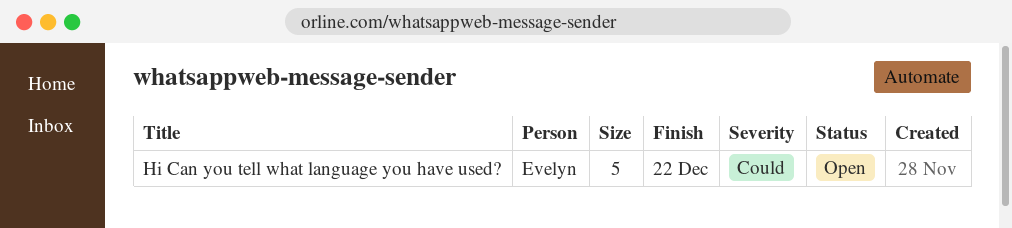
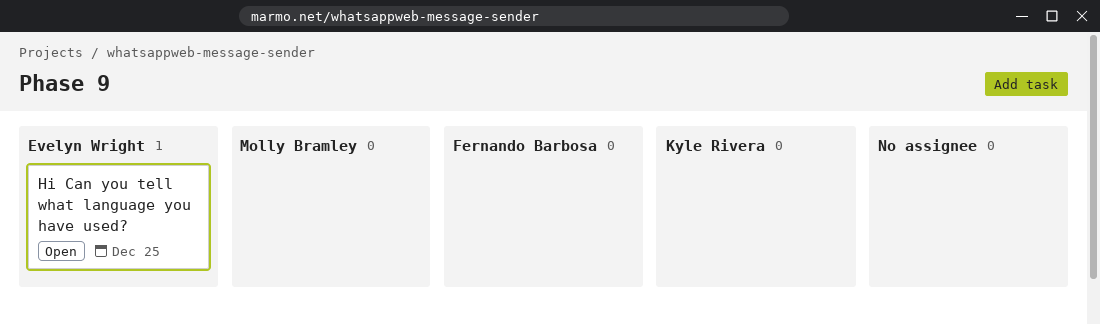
Hi Can you tell what language you have used?, due: Dec 22 -> Dec 25

